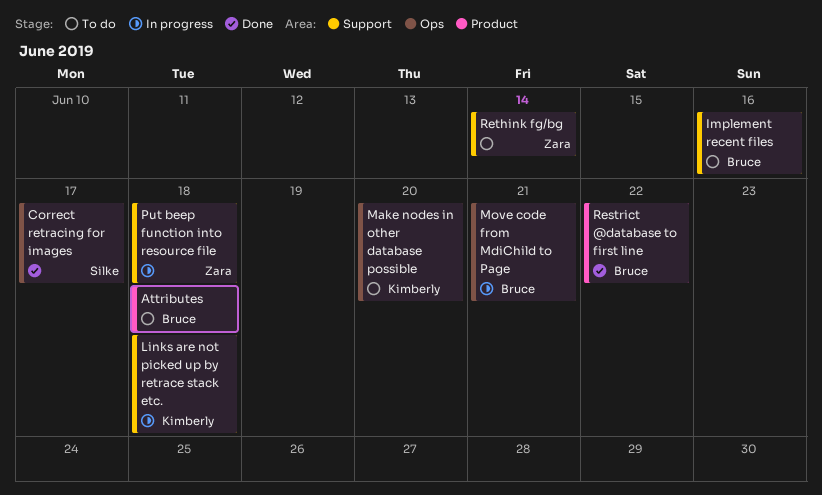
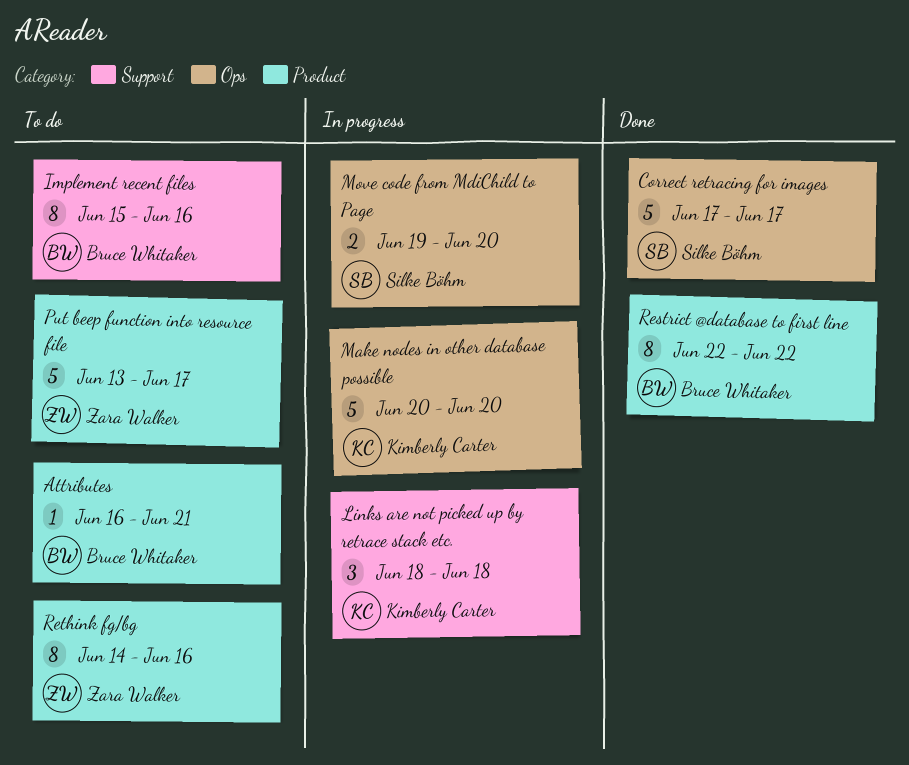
Attributes, due: Jun 18 -> Jun 21
Make nodes in other database possible, status: To do -> In progress
Move code from MdiChild to Page, owner: Bruce Whitaker -> Silke Böhm
Move code from MdiChild to Page, due: Jun 21 -> Jun 20
Put beep function into resource file, status: In progress -> To do
Put beep function into resource file, label: Support -> Product
Put beep function into resource file, due: Jun 18 -> Jun 17
Rethink fg/bg, label: Support -> Product
Rethink fg/bg, due: Jun 14 -> Jun 16

